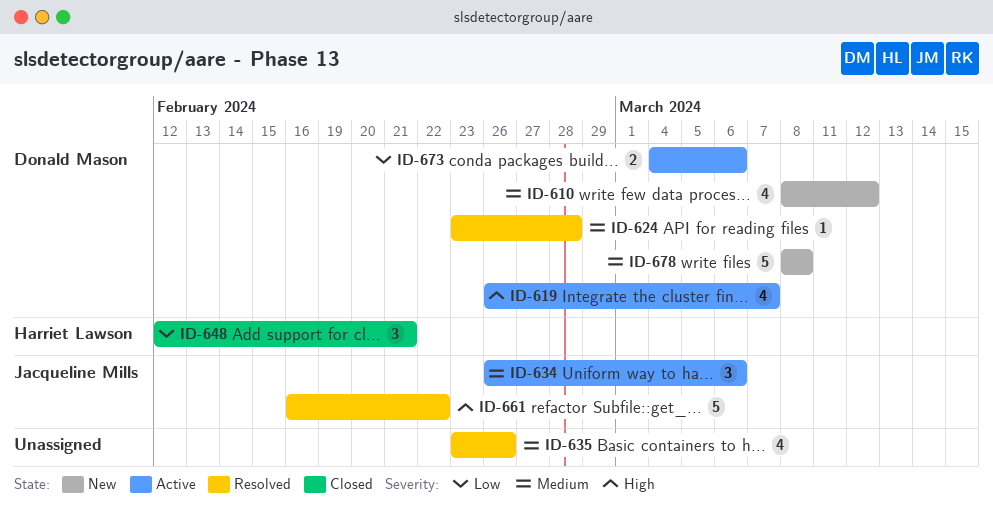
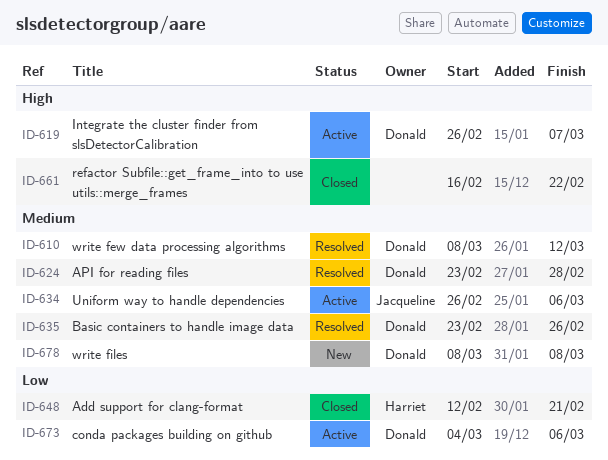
ID-610, status: New -> Resolved
ID-635, owner: none -> Donald Mason
ID-661, status: Resolved -> Closed
ID-661, owner: Jacqueline Mills -> none

